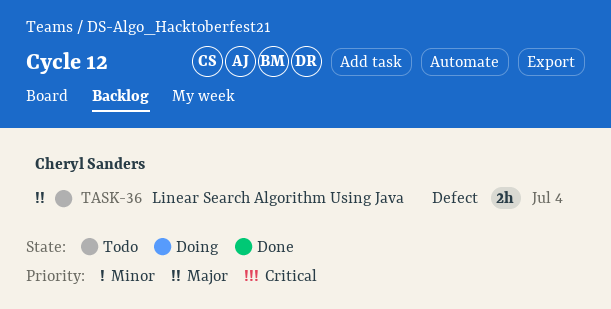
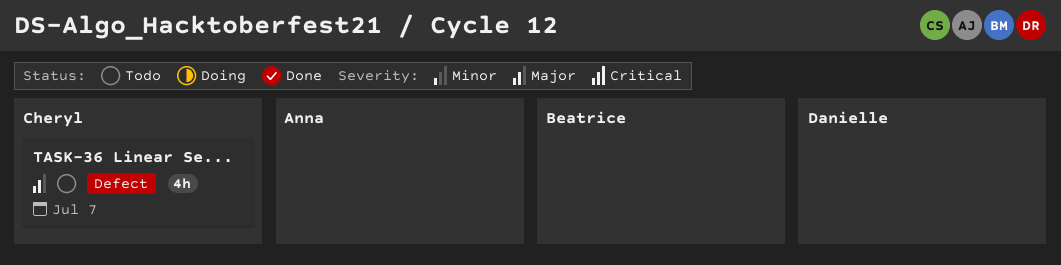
TASK-36, estimate: 2h -> 4h
TASK-36, due: Jul 4 -> Jul 7

